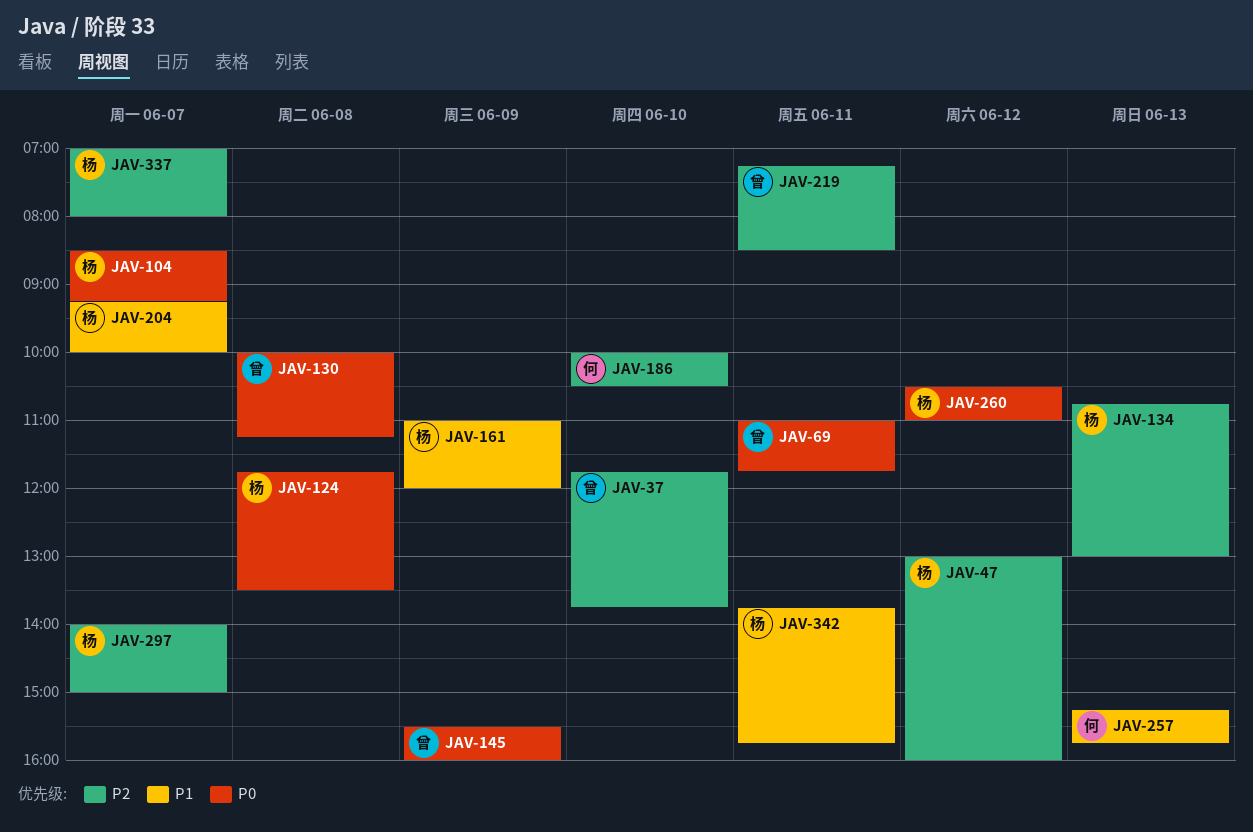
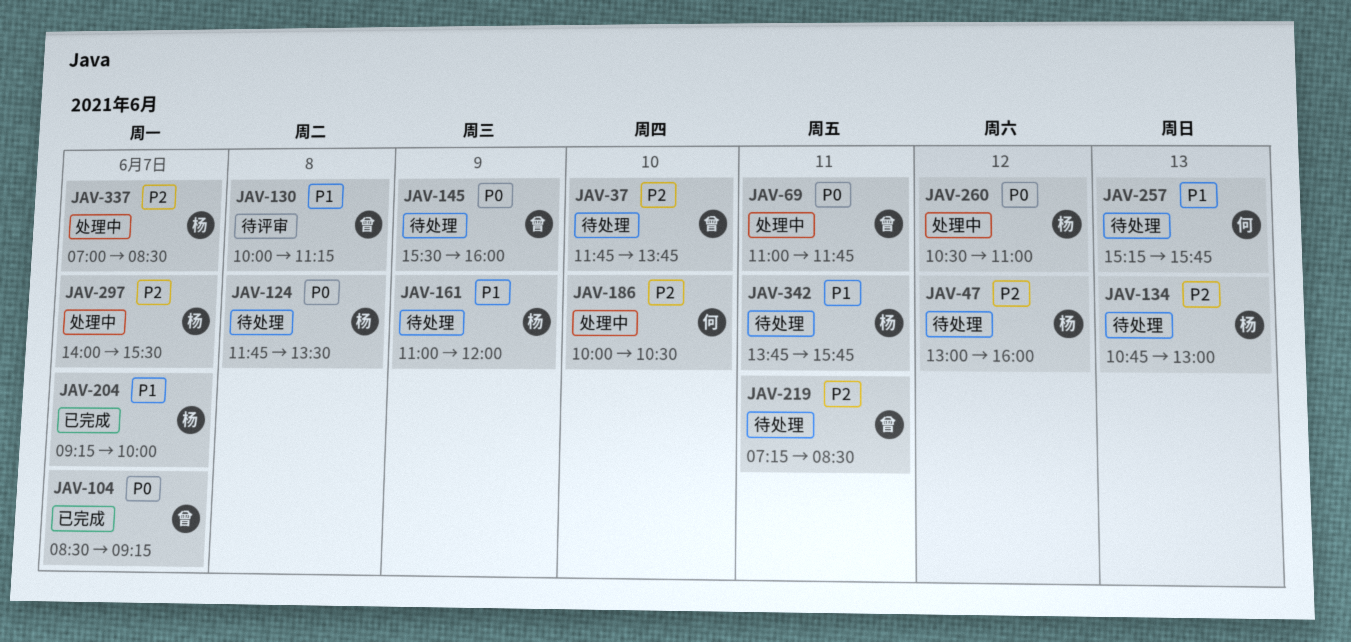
JAV-104, owner: 杨 -> 曾
JAV-130, priority: P0 -> P1
JAV-297, ends: 15:00 -> 15:30
JAV-337, ends: 08:00 -> 08:30

